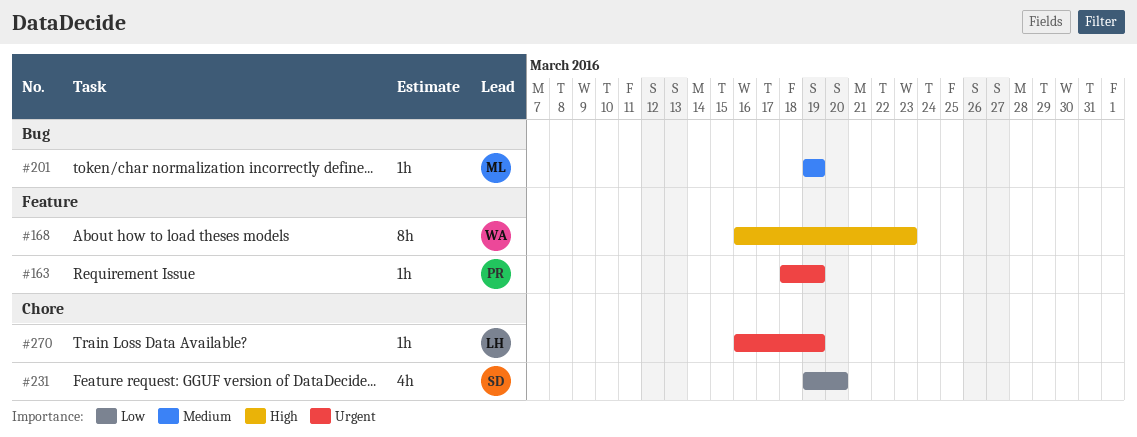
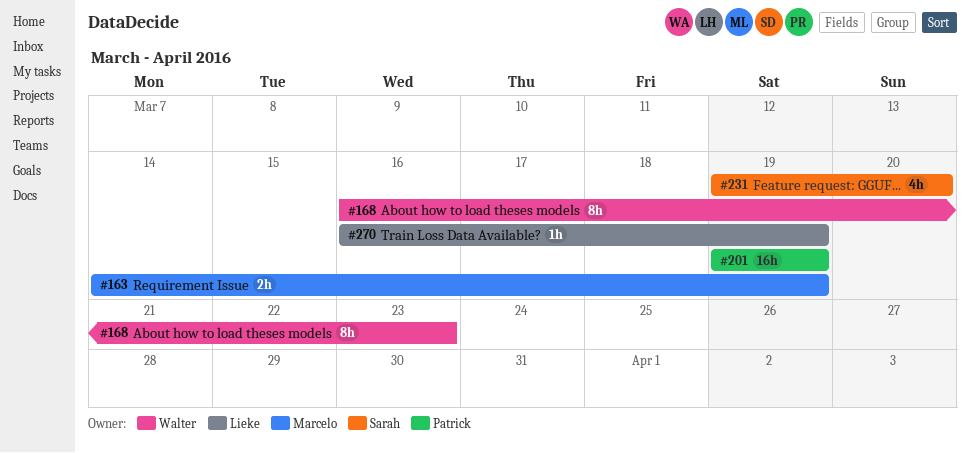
#163, owner: Patrick -> Marcelo
#163, estimate: 1h -> 2h
#163, start: Mar 18 -> Mar 14
#201, owner: Marcelo -> Patrick
#201, estimate: 1h -> 16h

